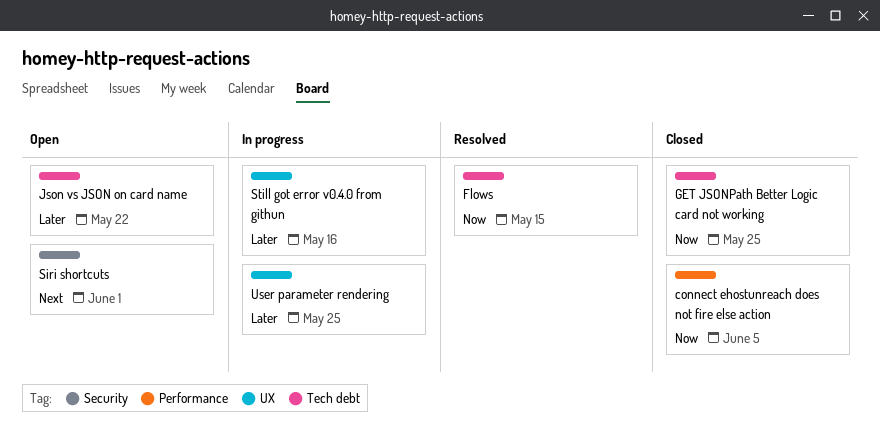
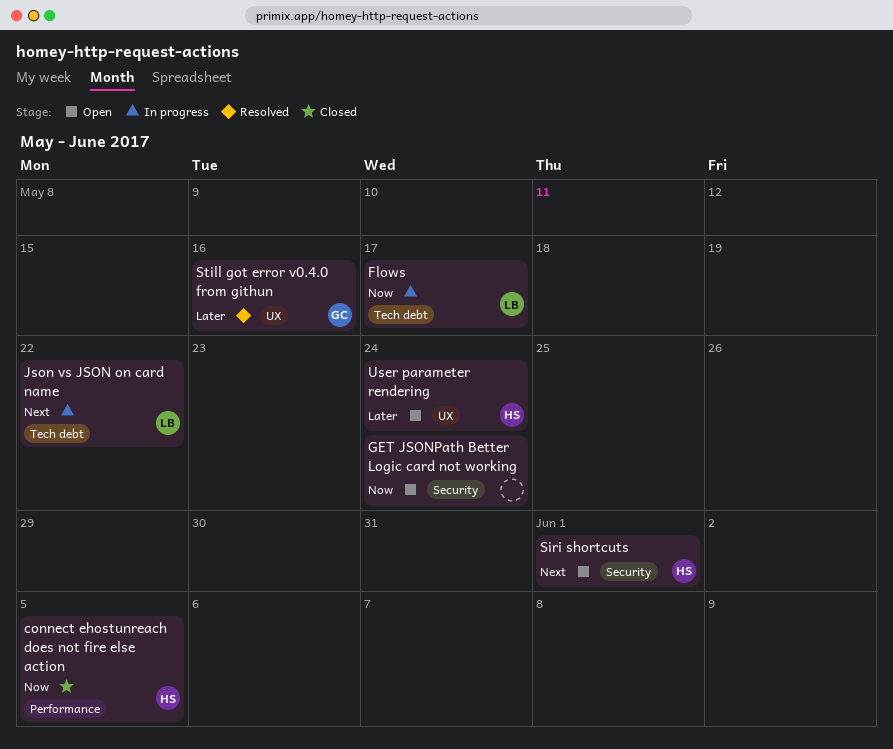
Flows, status: Resolved -> In progress
Flows, due: May 15 -> May 17
GET JSONPath Better Logic card not working, status: Closed -> Open
GET JSONPath Better Logic card not working, label: Tech debt -> Security
GET JSONPath Better Logic card not working, due: May 25 -> May 24
Json vs JSON on card name, status: Open -> In progress
Json vs JSON on card name, priority: Later -> Next
Still got error v0.4.0 from githun, status: In progress -> Resolved
User parameter rendering, status: In progress -> Open
User parameter rendering, due: May 25 -> May 24

